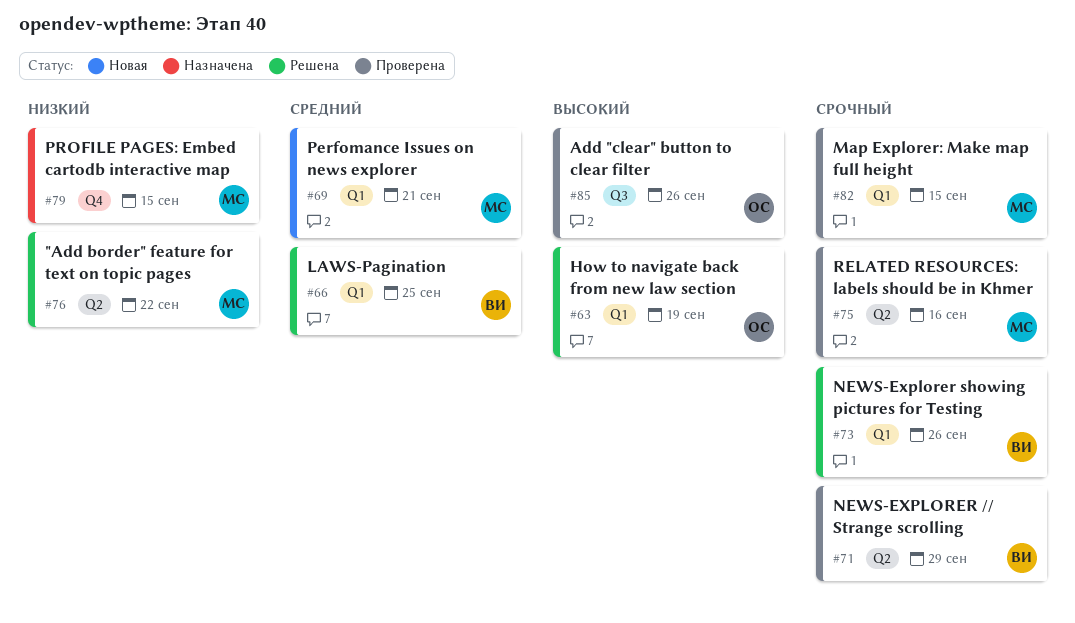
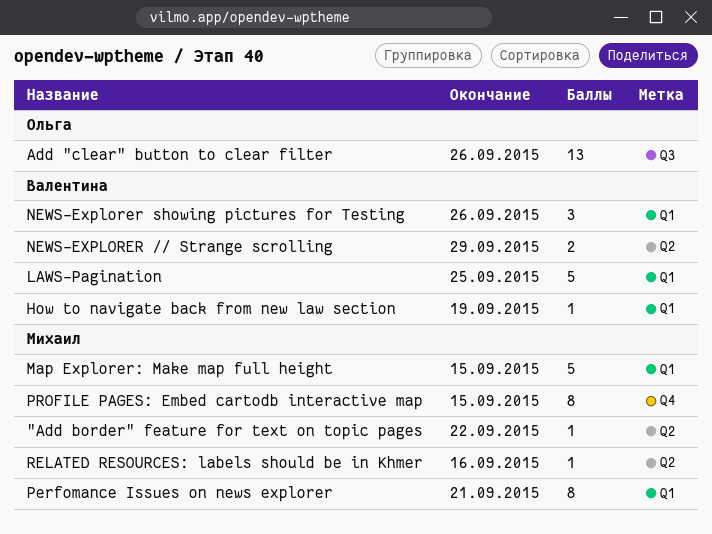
How to navigate back from new law section, owner: Ольга -> Валентина

